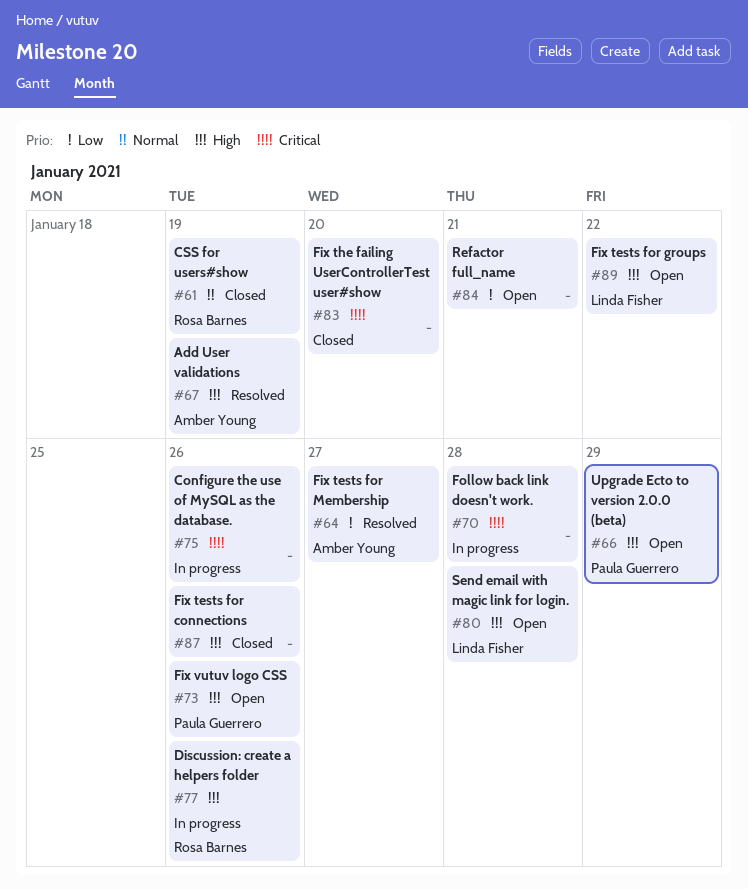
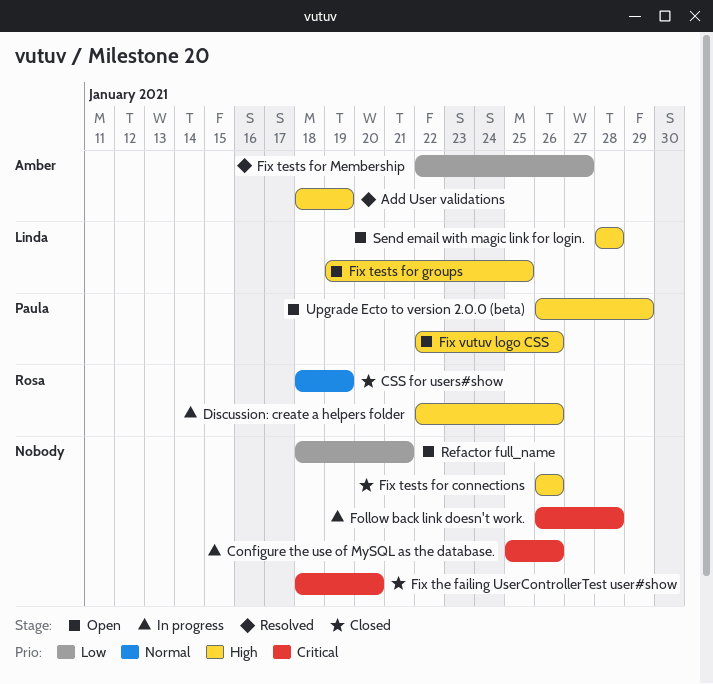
Fix tests for groups, due: Jan 22 -> Jan 25

